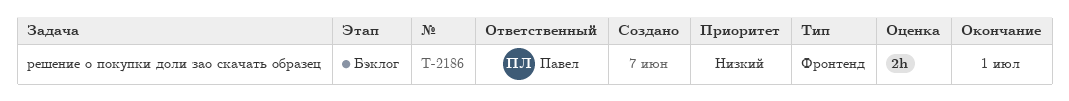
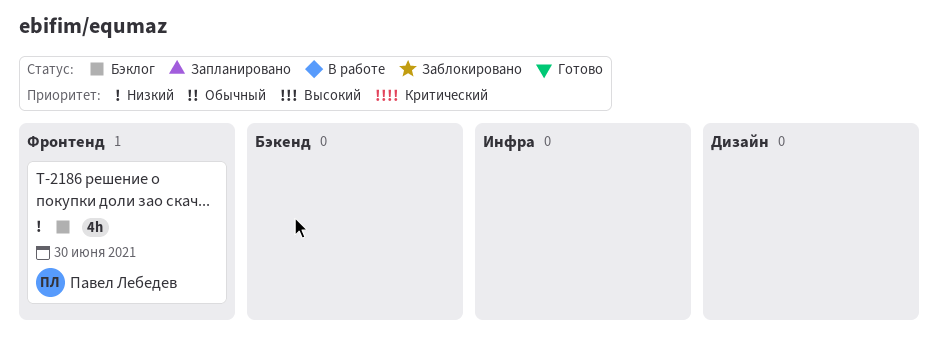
T-2186, estimate: 2h -> 4h
T-2186, due: Jul 1 -> Jun 30

